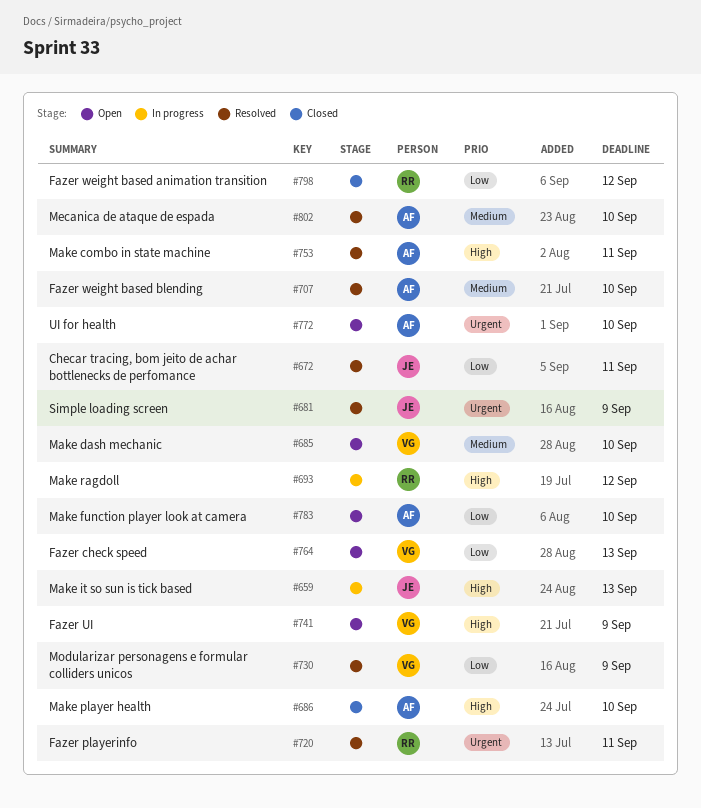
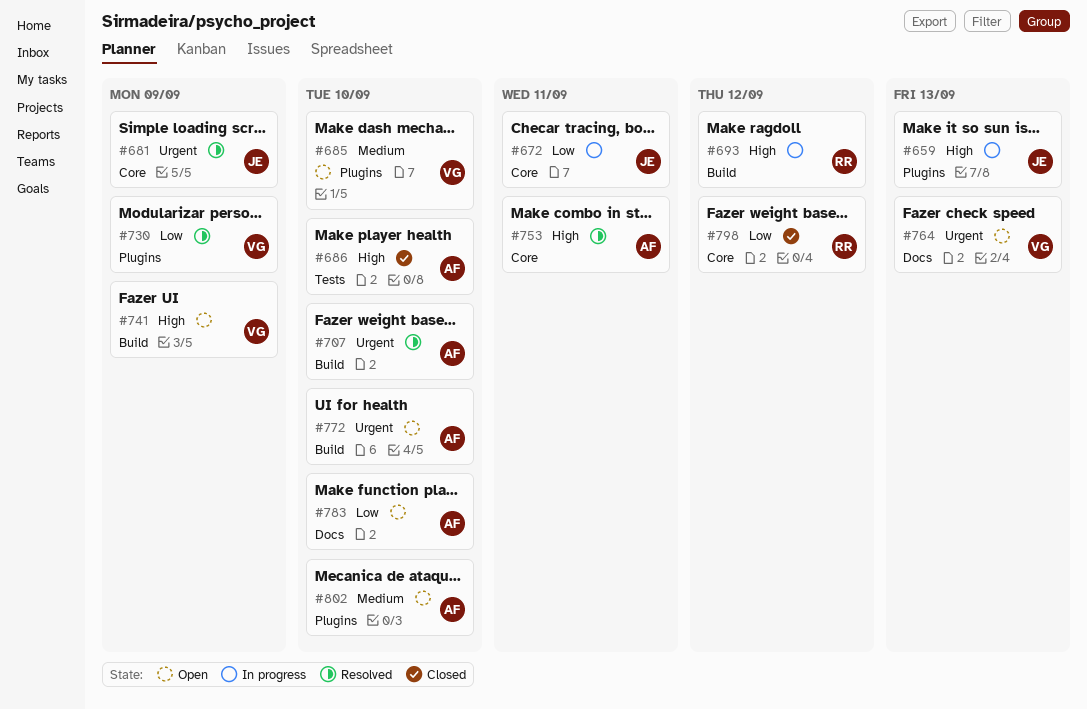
#672, status: Resolved -> In progress
#707, priority: Medium -> Urgent
#720: present -> none
#764, priority: Low -> Urgent
#802, status: Resolved -> Open

